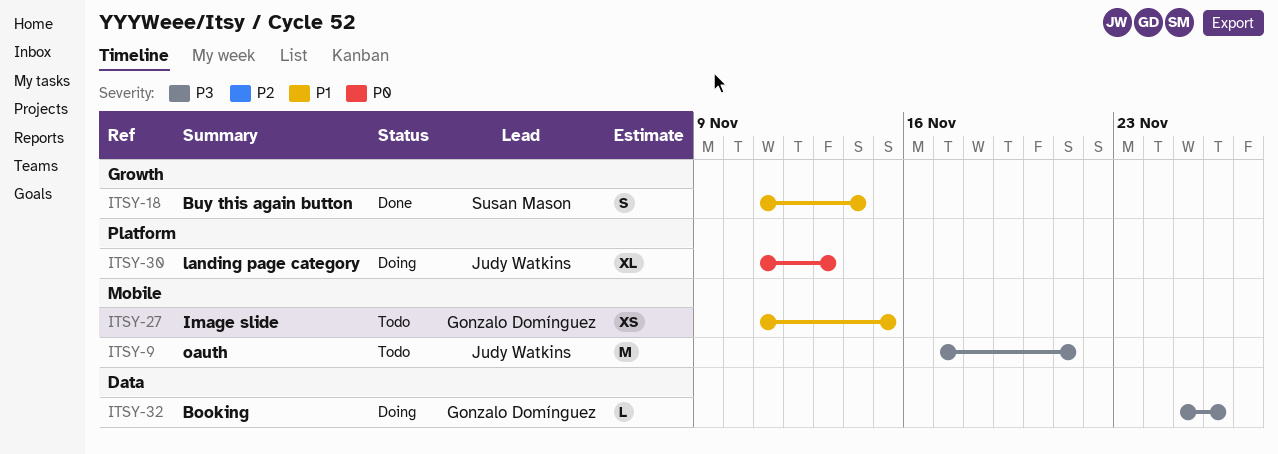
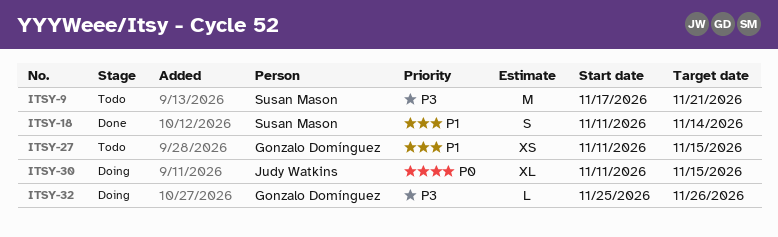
ITSY-9, owner: Judy Watkins -> Susan Mason
ITSY-30, due: Nov 13 -> Nov 15

